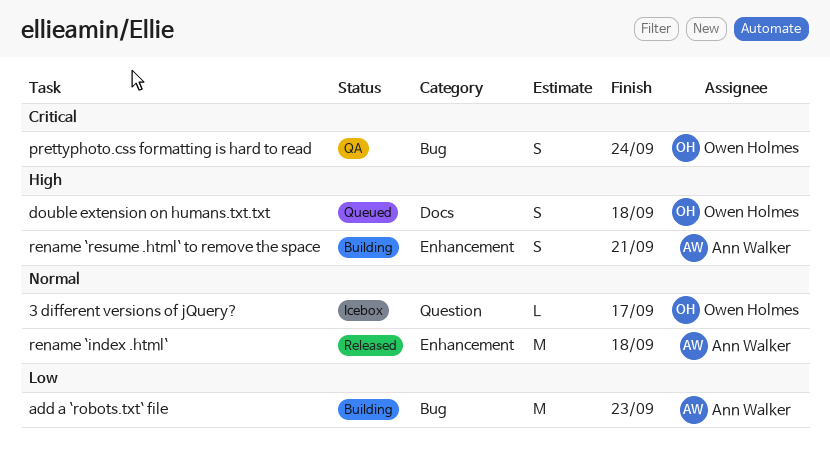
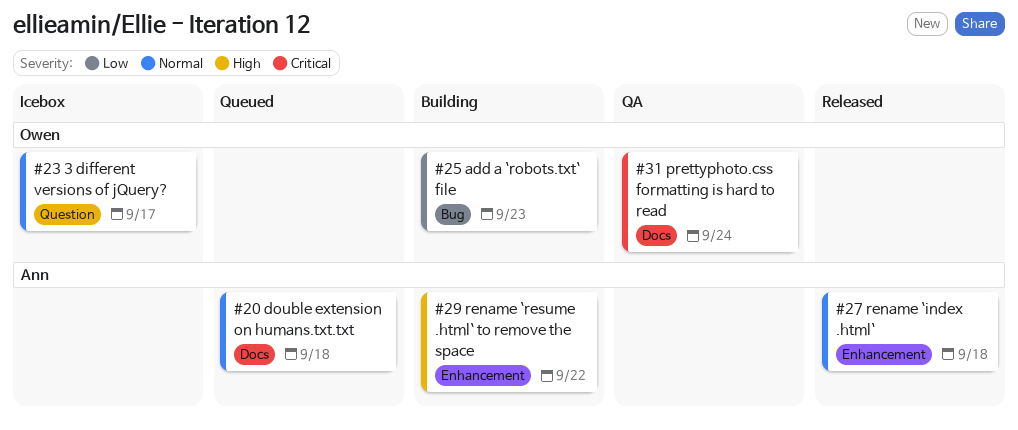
add a `robots.txt` file, owner: Ann Walker -> Owen Holmes
double extension on humans.txt.txt, owner: Owen Holmes -> Ann Walker
double extension on humans.txt.txt, priority: High -> Normal
prettyphoto.css formatting is hard to read, label: Bug -> Docs
rename `resume .html` to remove the space, due: Sep 21 -> Sep 22

